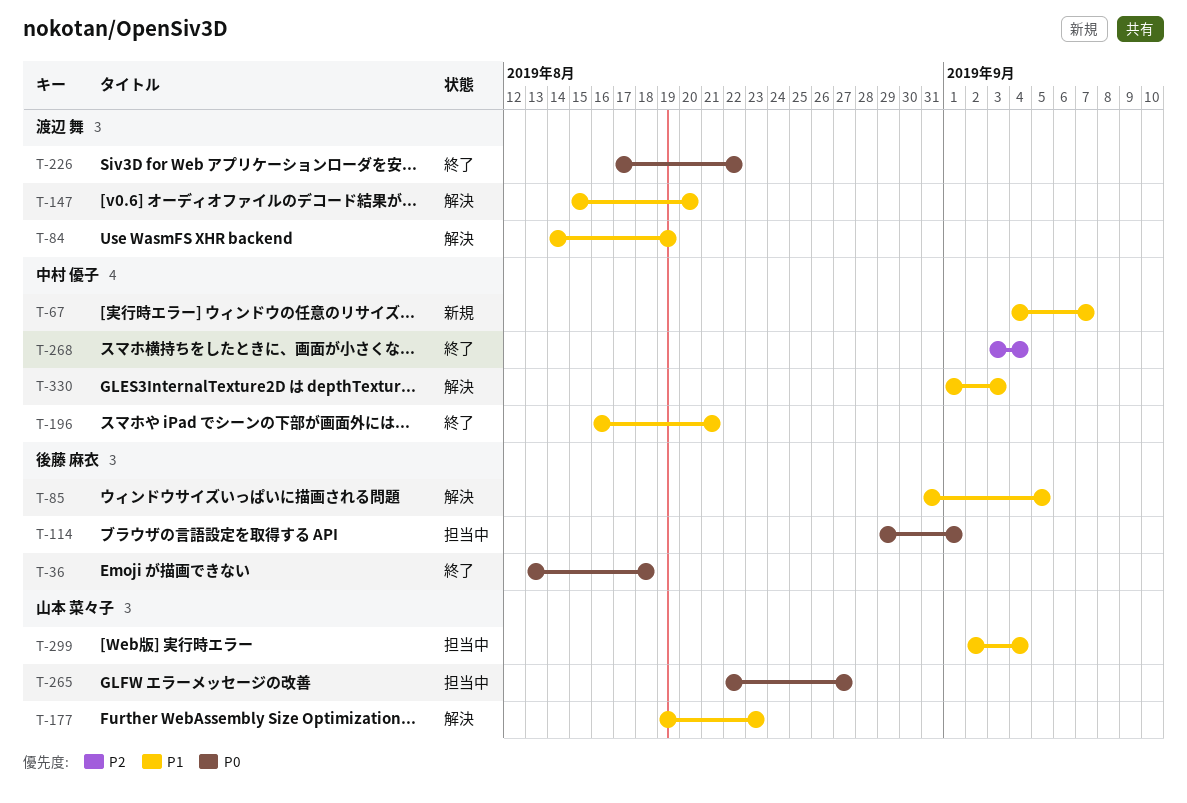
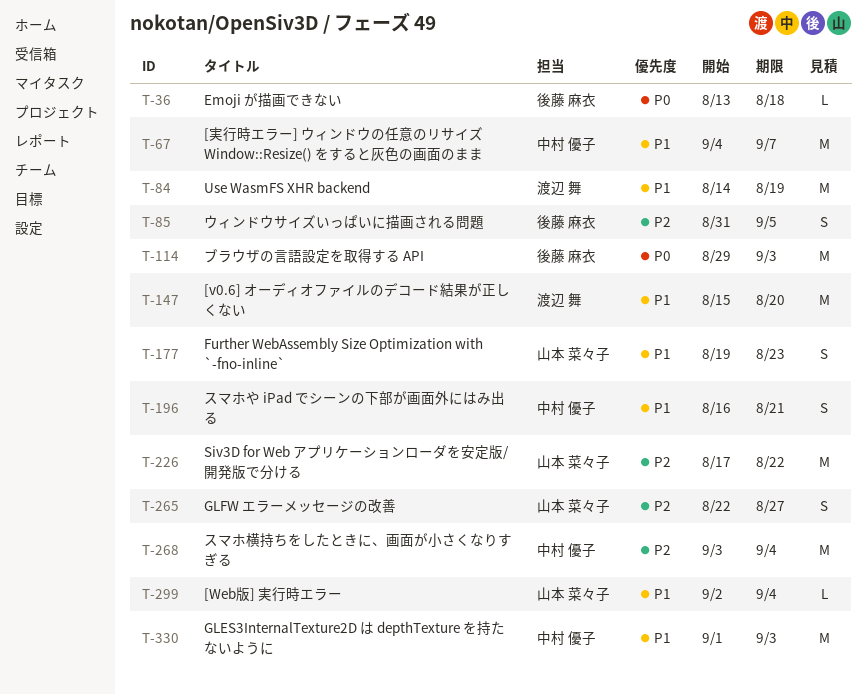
T-85, priority: P1 -> P2
T-114, due: Sep 1 -> Sep 3
T-226, owner: 渡辺 舞 -> 山本 菜々子
T-226, priority: P0 -> P2
T-265, priority: P0 -> P2

